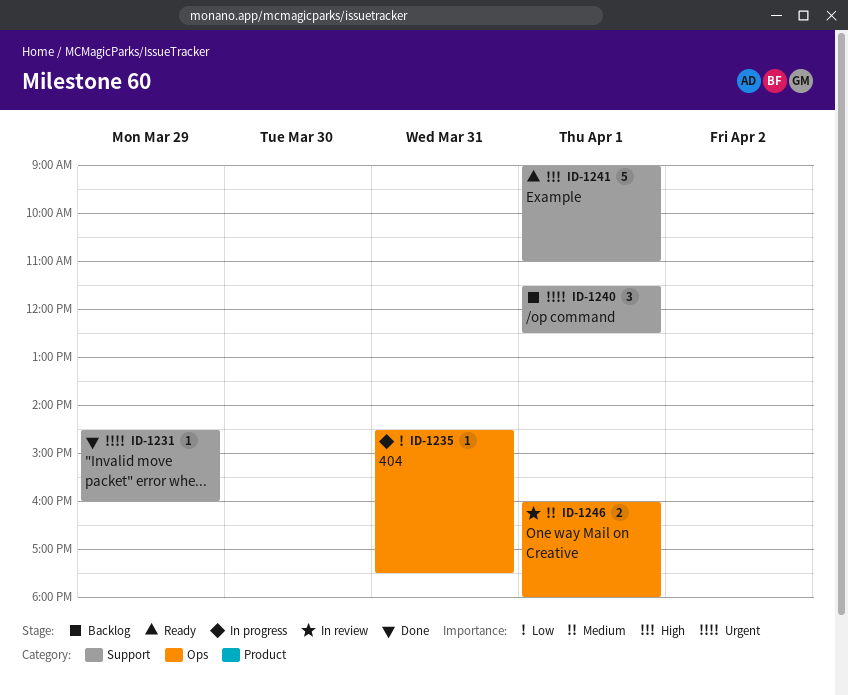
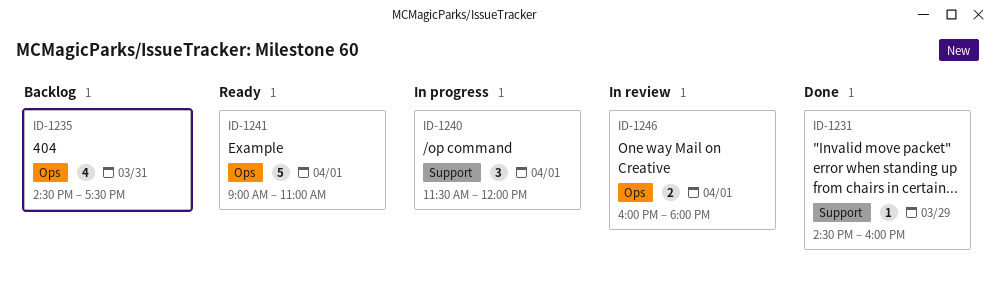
ID-1235, status: In progress -> Backlog
ID-1235, estimate: 1 -> 4
ID-1240, status: Backlog -> In progress
ID-1240, ends: 12:30 -> 12:00
ID-1241, label: Support -> Ops

